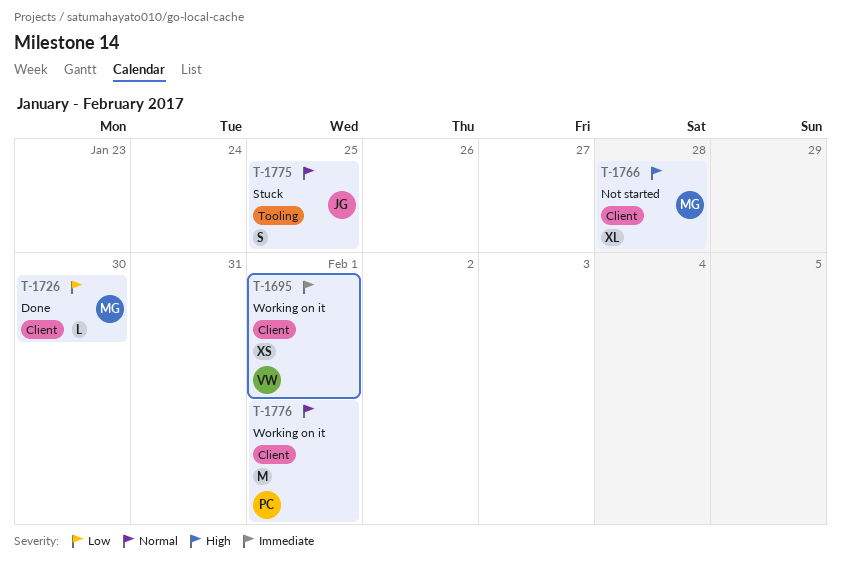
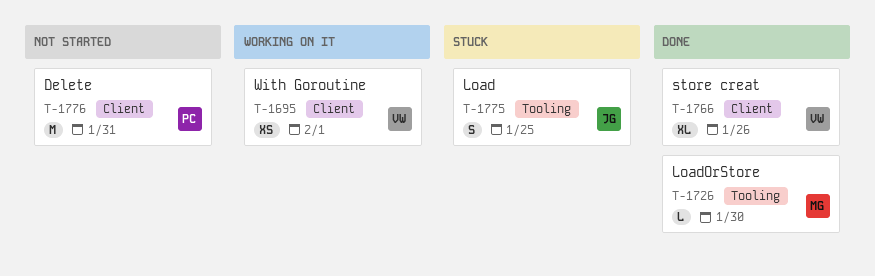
T-1726, label: Client -> Tooling
T-1766, status: Not started -> Done
T-1766, owner: MG -> VW
T-1766, due: Jan 28 -> Jan 26
T-1776, status: Working on it -> Not started
T-1776, due: Feb 1 -> Jan 31

